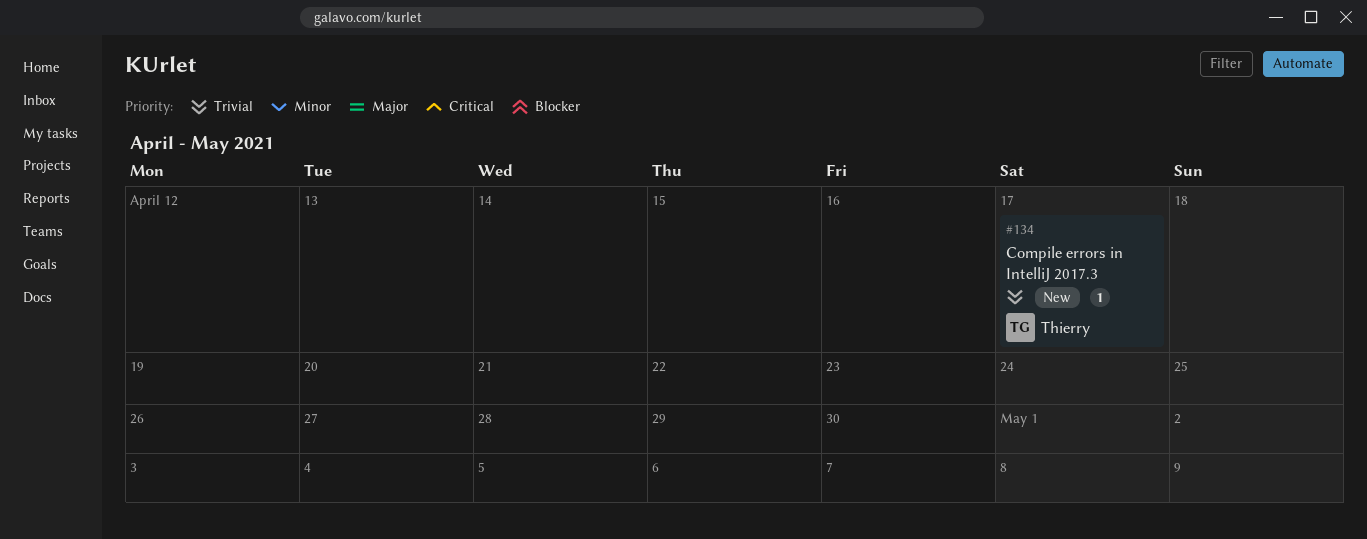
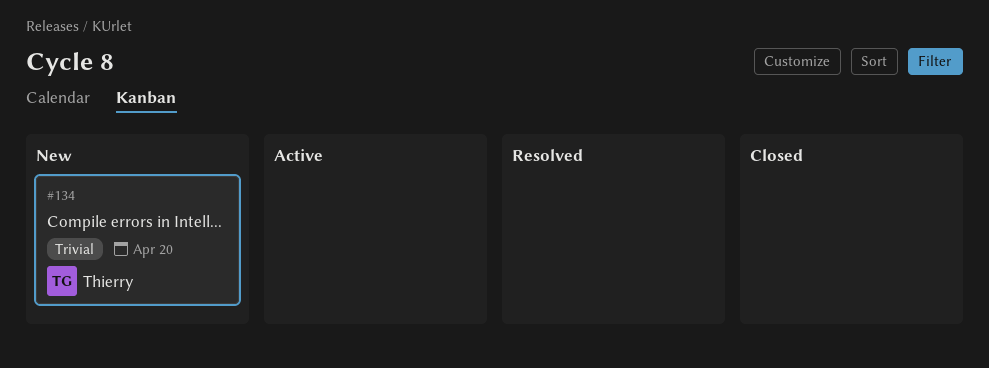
#134, due: Apr 17 -> Apr 20

